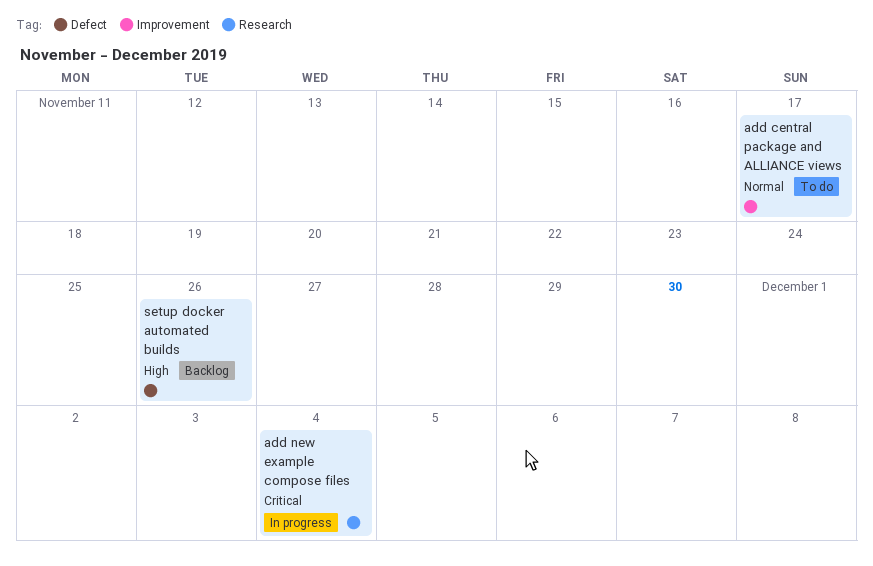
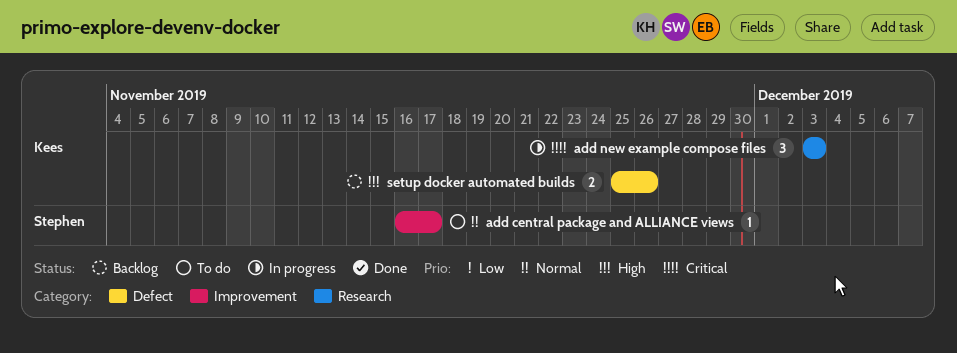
add new example compose files, due: Dec 4 -> Dec 3

